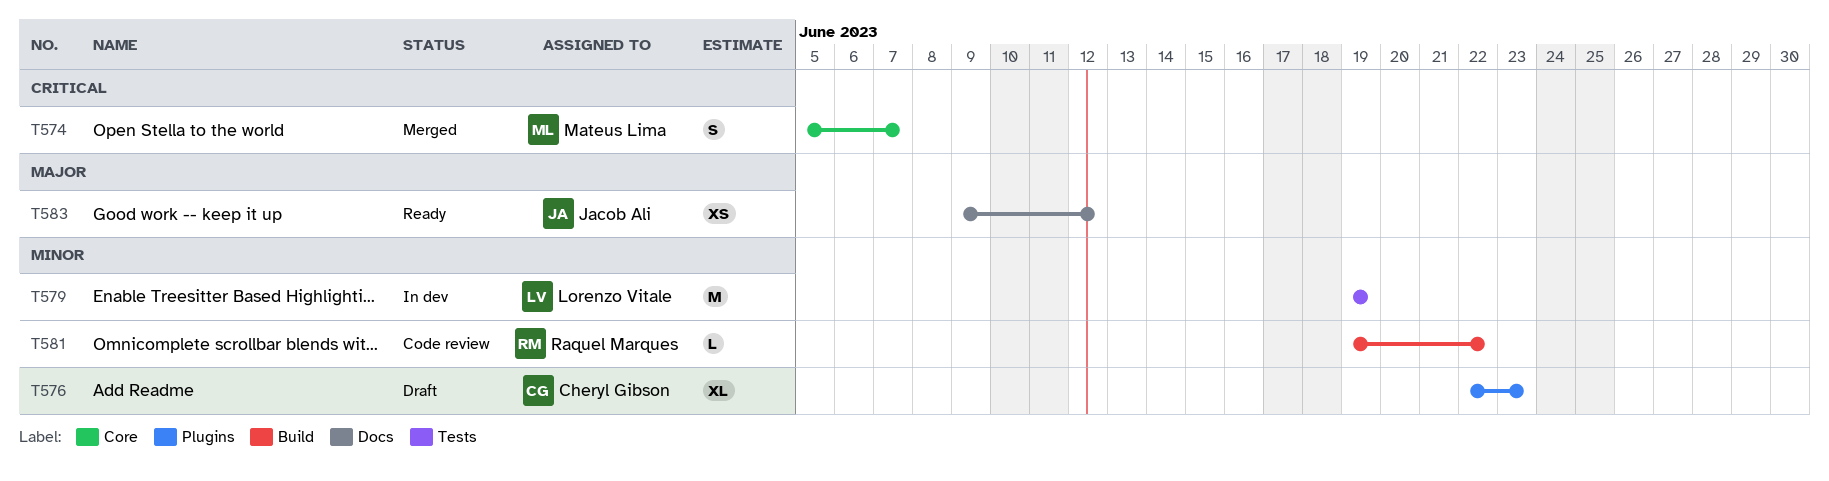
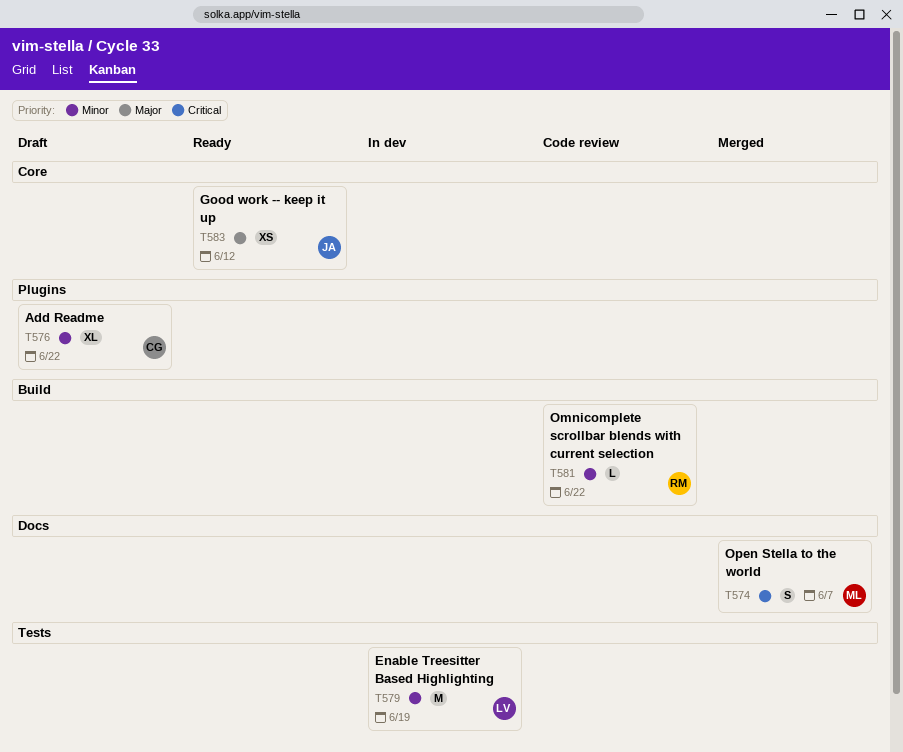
T574, label: Core -> Docs
T576, due: Jun 23 -> Jun 22
T583, label: Docs -> Core

